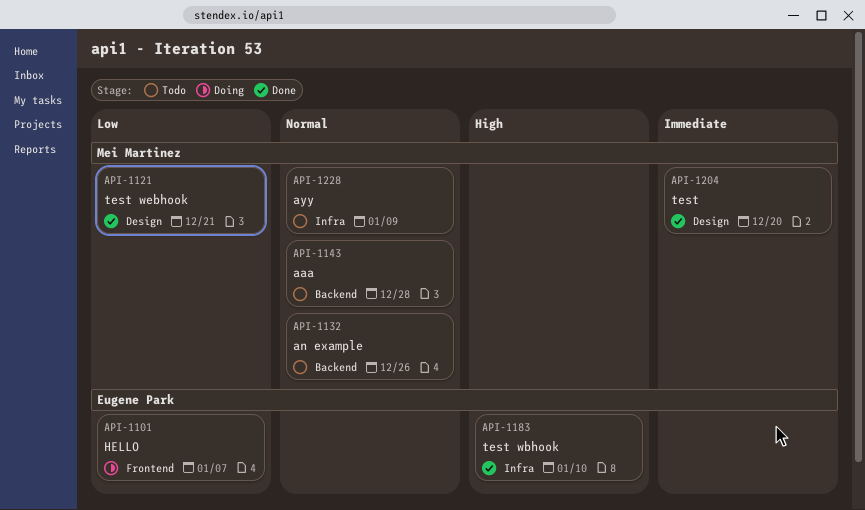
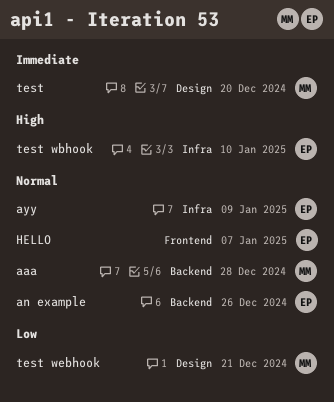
an example, owner: Mei Martinez -> Eugene Park
ayy, owner: Mei Martinez -> Eugene Park
HELLO, priority: Low -> Normal

